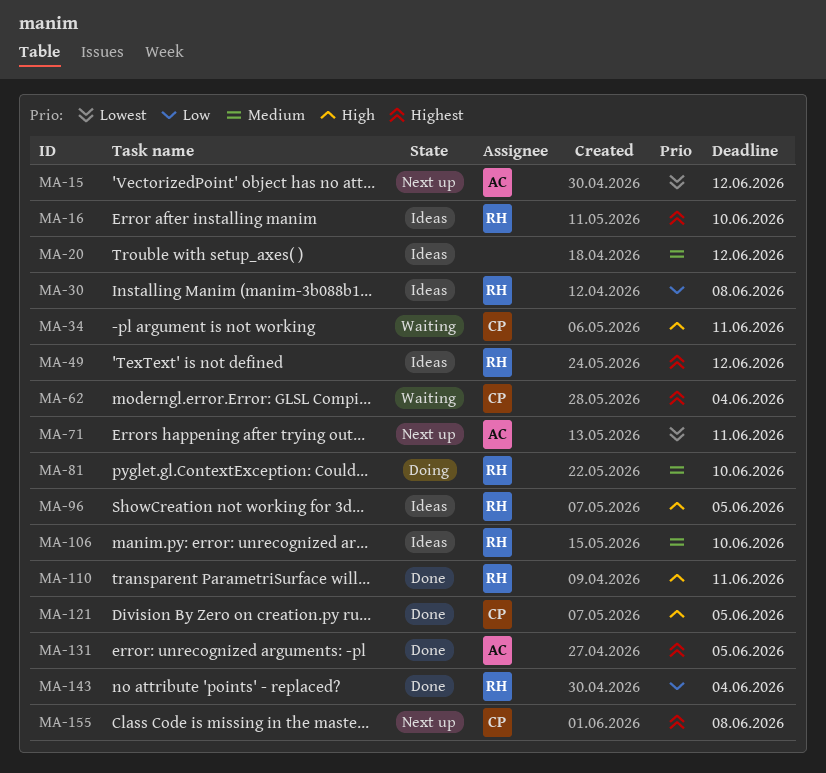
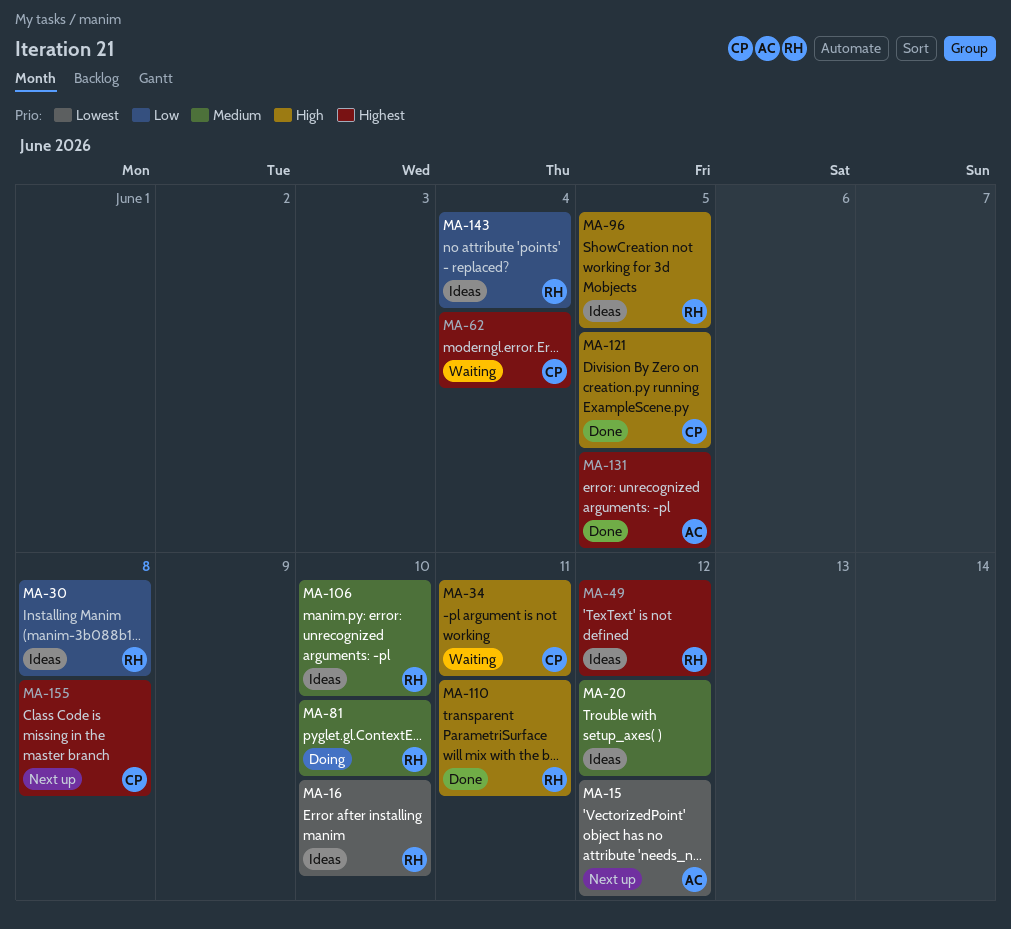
MA-16, priority: Highest -> Lowest
MA-71: present -> none
MA-143, status: Done -> Ideas

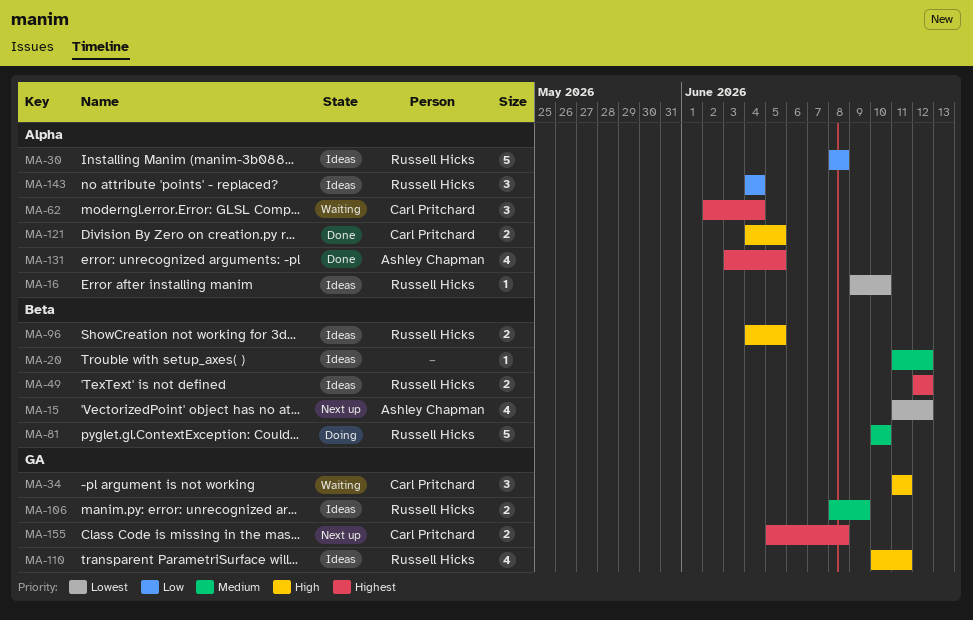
MA-106, due: Jun 10 -> Jun 9
MA-110, status: Done -> Ideas

